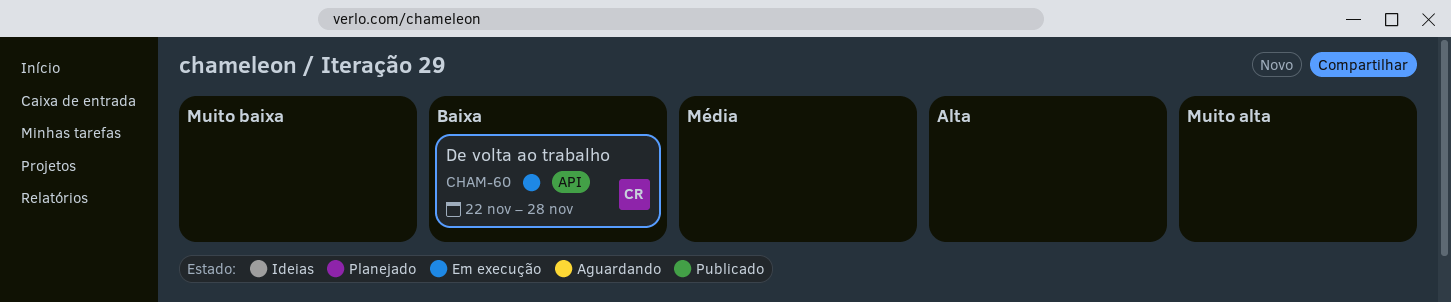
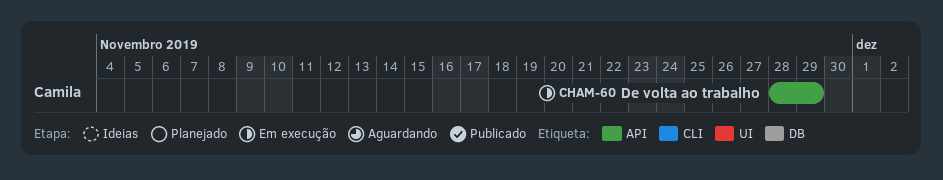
CHAM-60, start: Nov 22 -> Nov 28
CHAM-60, due: Nov 28 -> Nov 29

